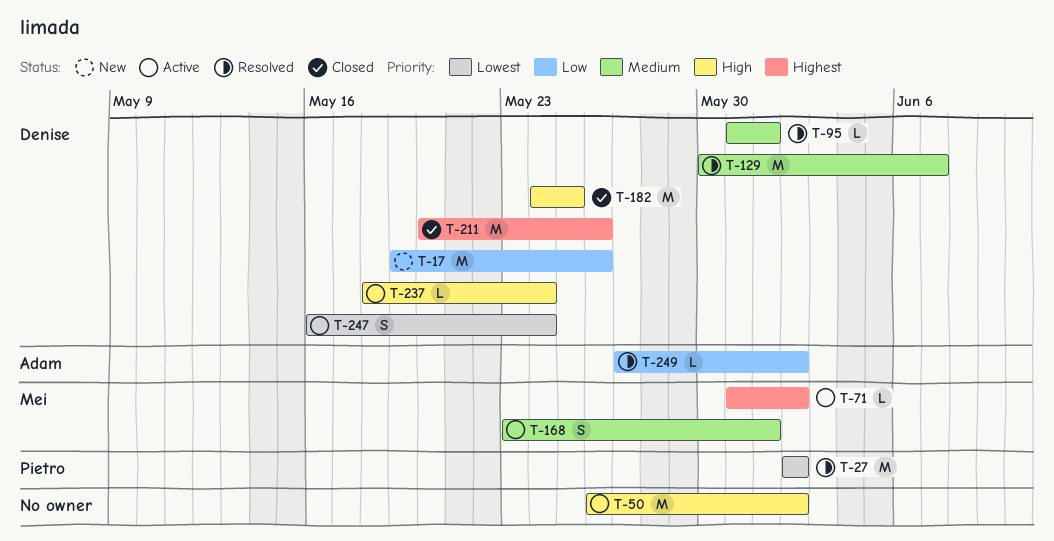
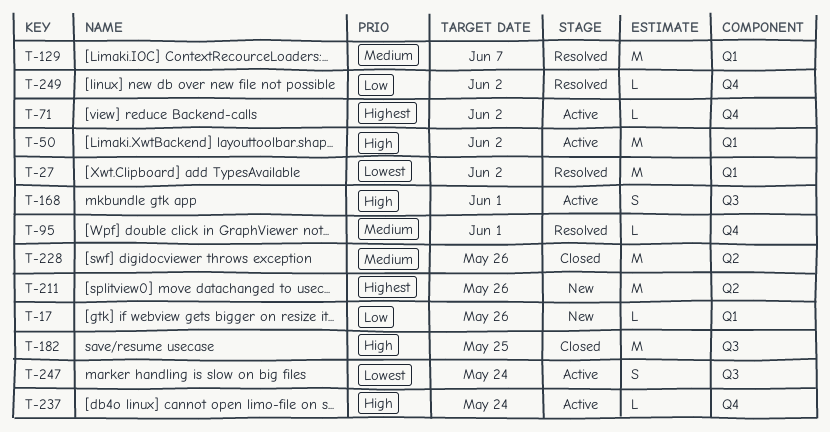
T-17, estimate: M -> L
T-168, priority: Medium -> High
T-211, status: Closed -> New
T-228: none -> present

